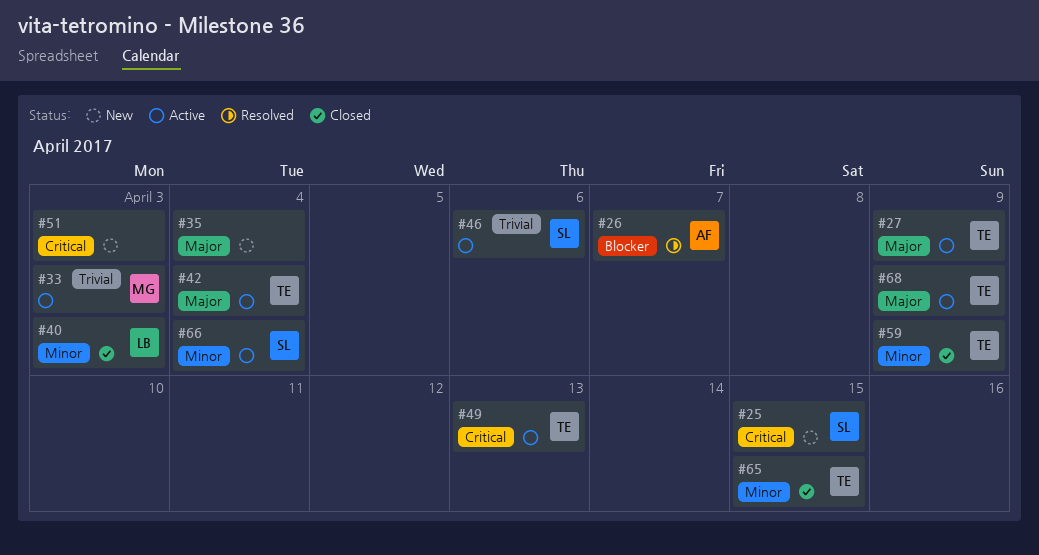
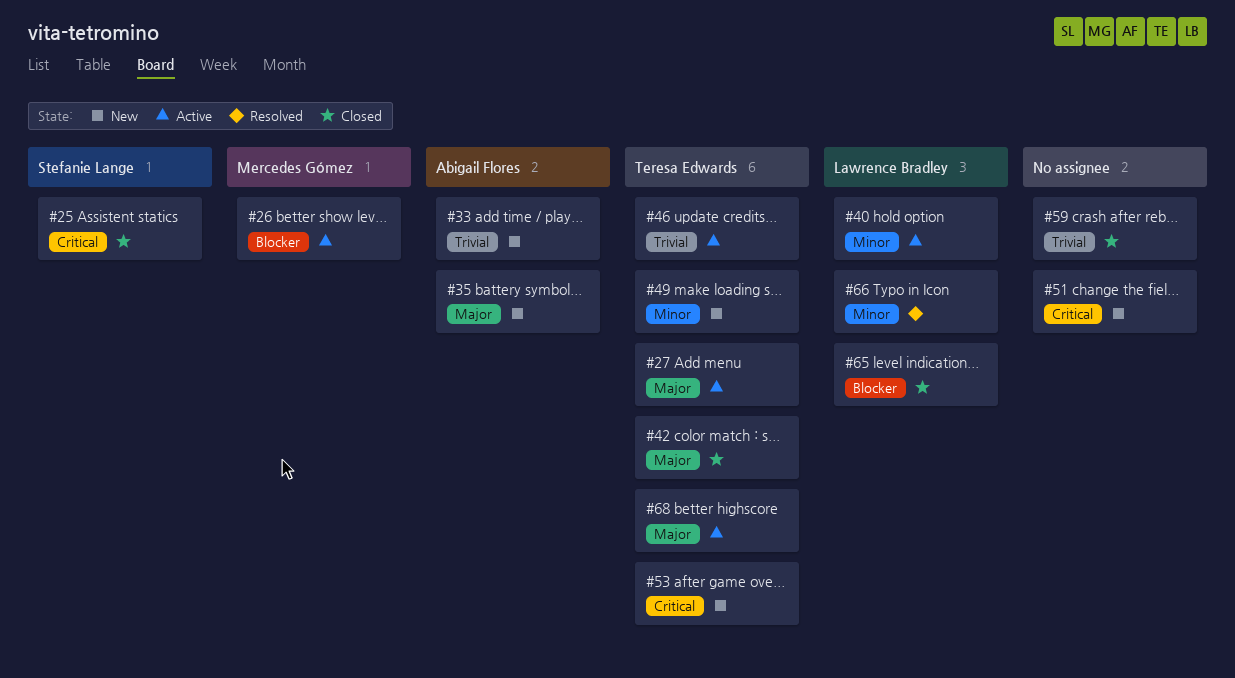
#25, status: New -> Closed
#26, status: Resolved -> Active
#26, owner: Abigail Flores -> Mercedes Gómez
#33, status: Active -> New
#33, owner: Mercedes Gómez -> Abigail Flores
#35, owner: none -> Abigail Flores
#40, status: Closed -> Active
#42, status: Active -> Closed
#46, owner: Stefanie Lange -> Teresa Edwards
#49, status: Active -> New
#49, priority: Critical -> Minor
#53: none -> present
#59, owner: Teresa Edwards -> none
#59, priority: Minor -> Trivial
#65, owner: Teresa Edwards -> Lawrence Bradley
#65, priority: Minor -> Blocker
#66, status: Active -> Resolved
#66, owner: Stefanie Lange -> Lawrence Bradley

